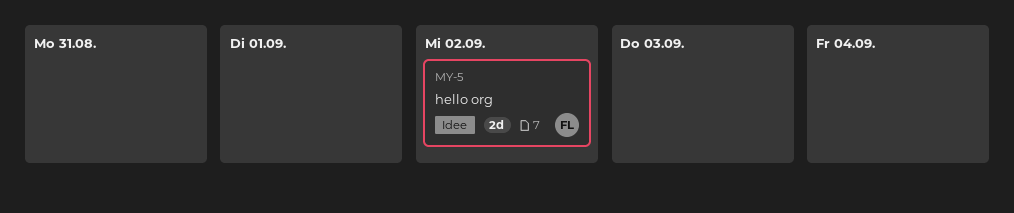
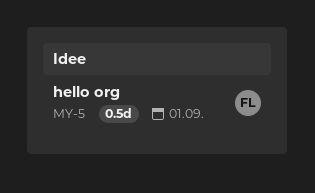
MY-5, estimate: 2d -> 0.5d
MY-5, due: Sep 2 -> Sep 1

